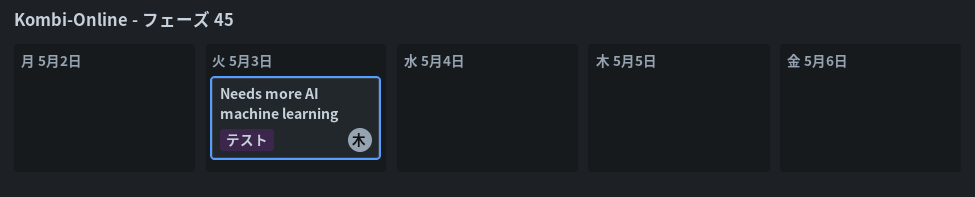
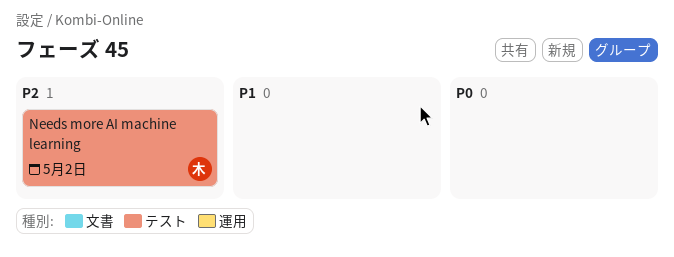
Needs more AI machine learning, due: May 3 -> May 2

